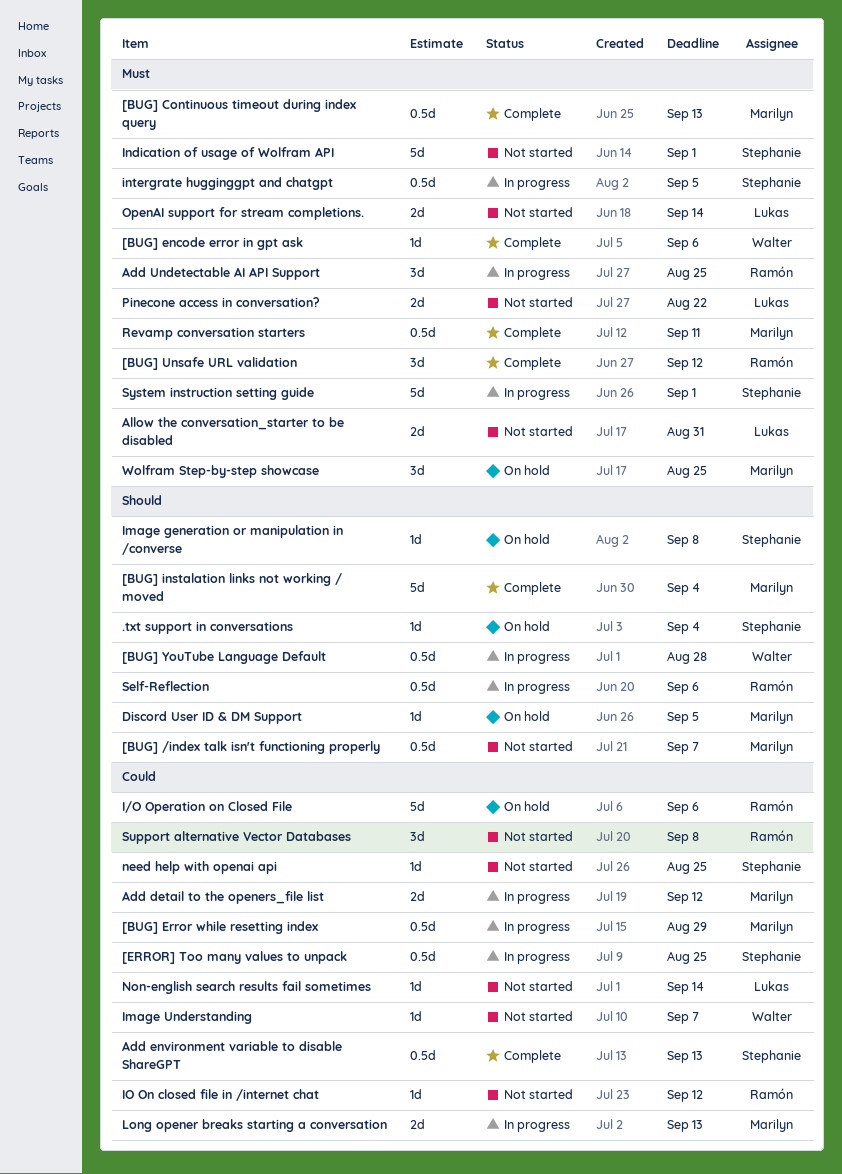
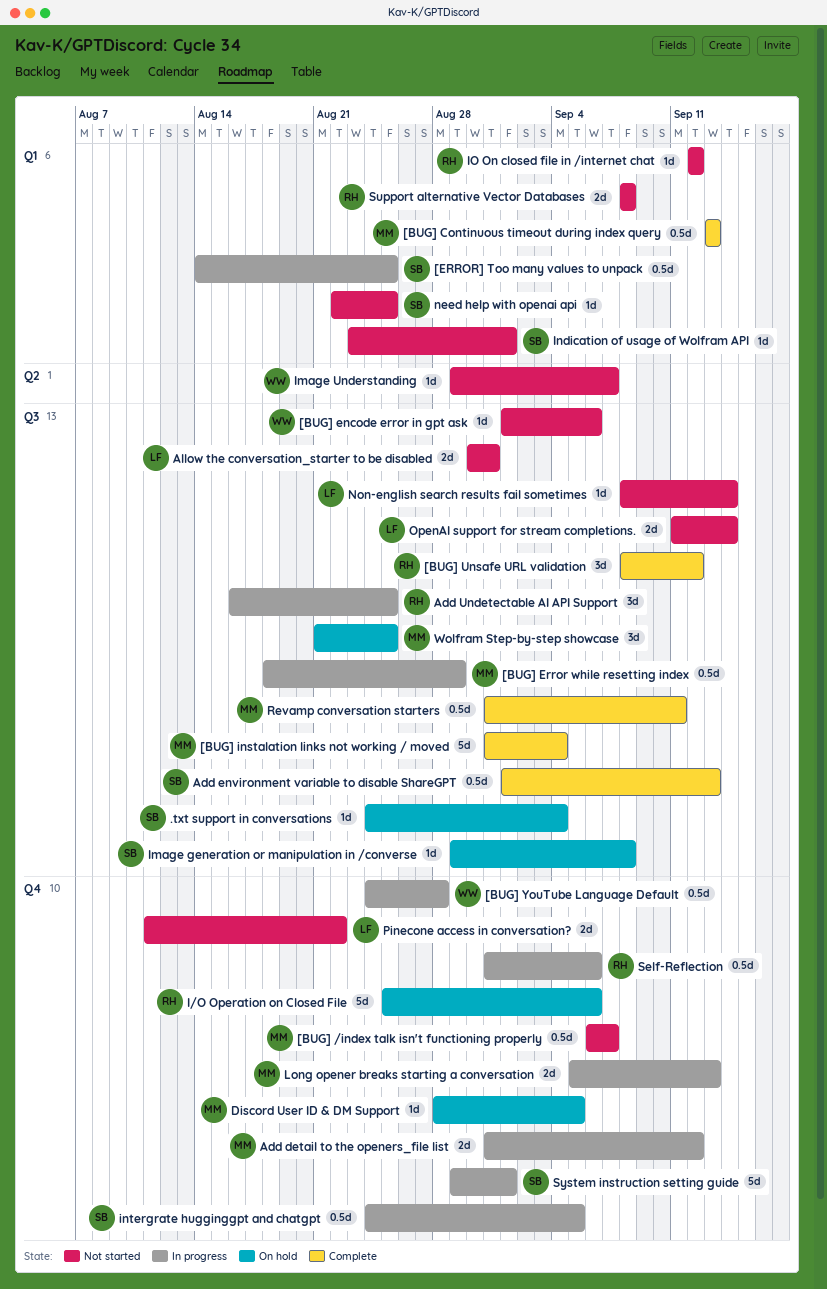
[BUG] encode error in gpt ask, status: Complete -> Not started
Indication of usage of Wolfram API, estimate: 5d -> 1d
Support alternative Vector Databases, estimate: 3d -> 2d

